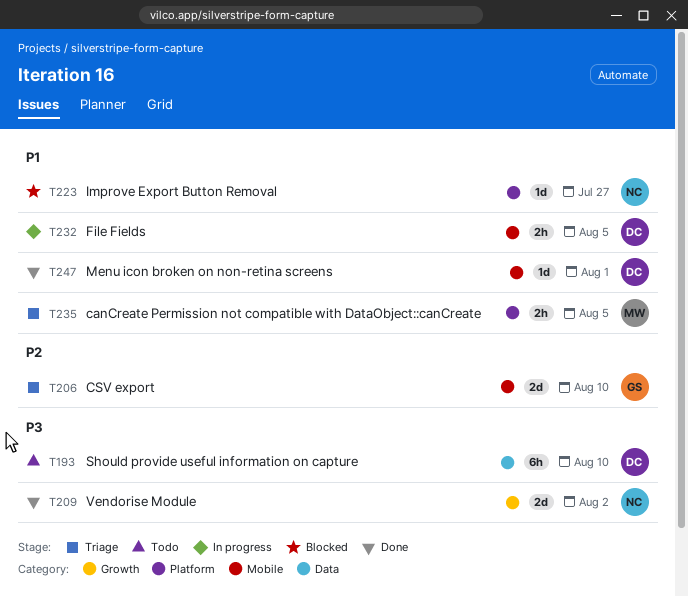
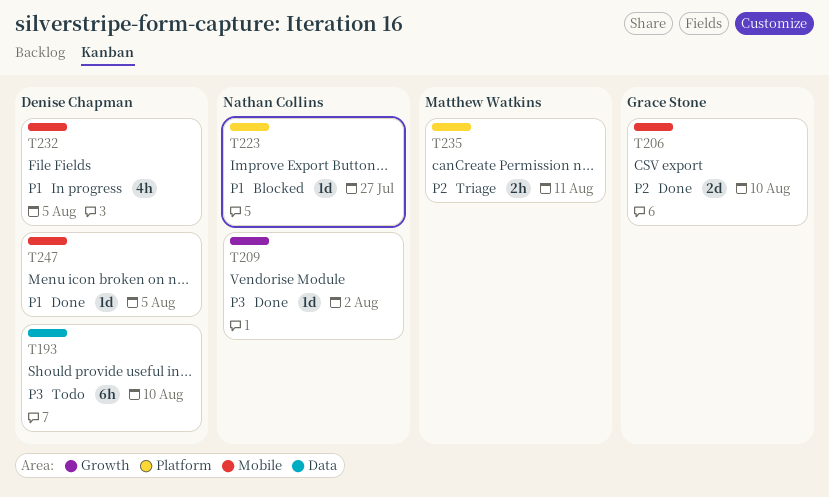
T206, status: Triage -> Done
T209, estimate: 2d -> 1d
T232, estimate: 2h -> 4h
T235, priority: P1 -> P2
T235, due: Aug 5 -> Aug 11
T247, due: Aug 1 -> Aug 5

